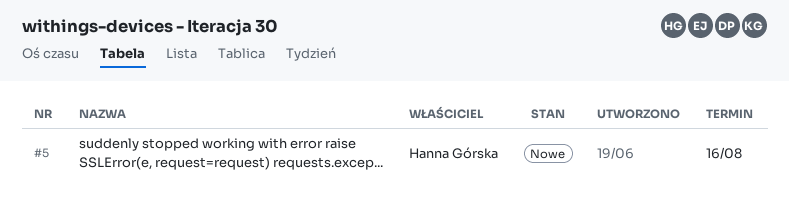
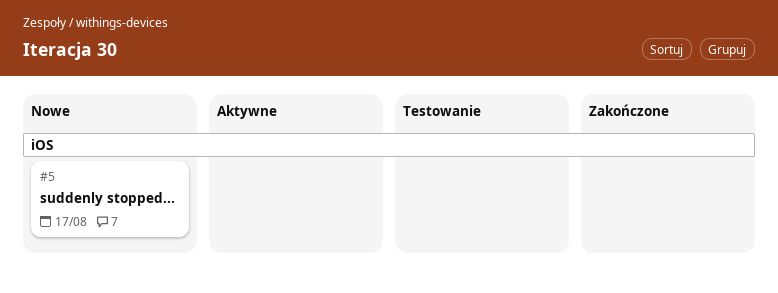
#5, due: Aug 16 -> Aug 17

